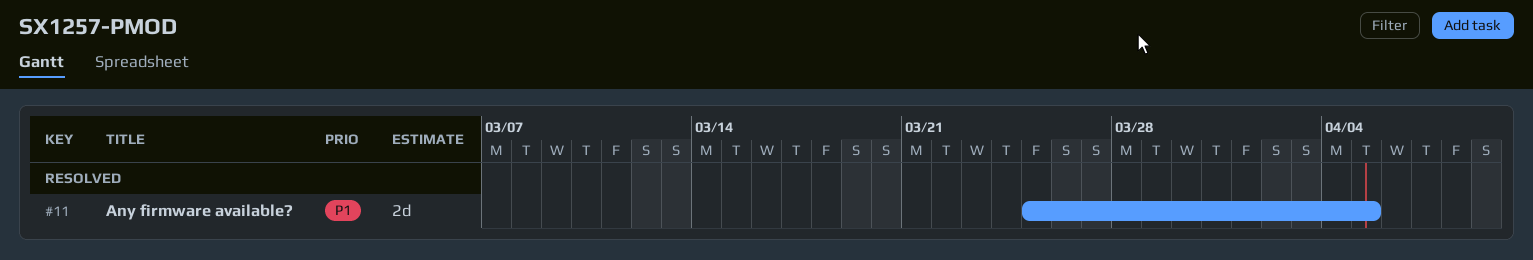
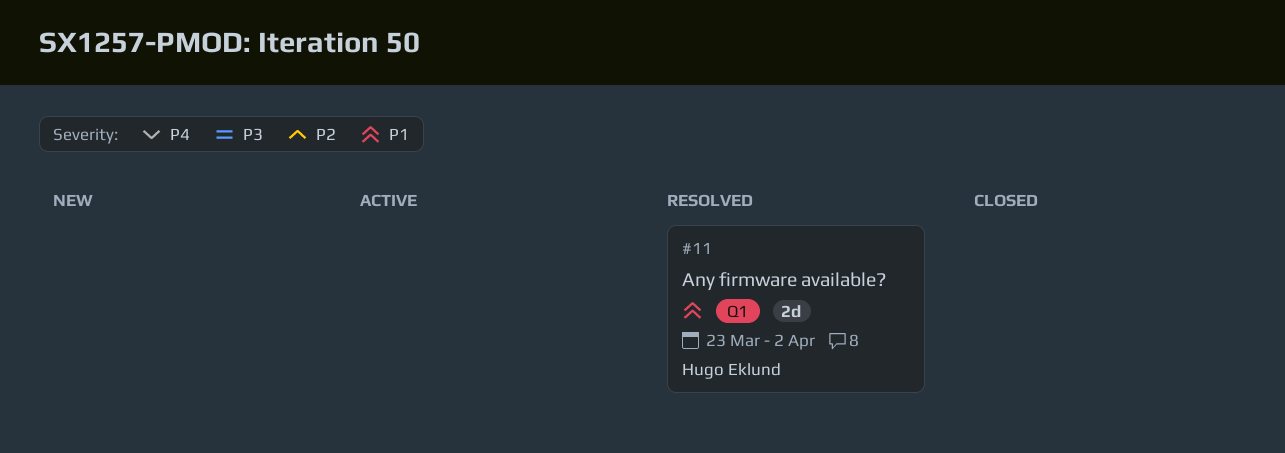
#11, start: Mar 25 -> Mar 23
#11, due: Apr 5 -> Apr 2

